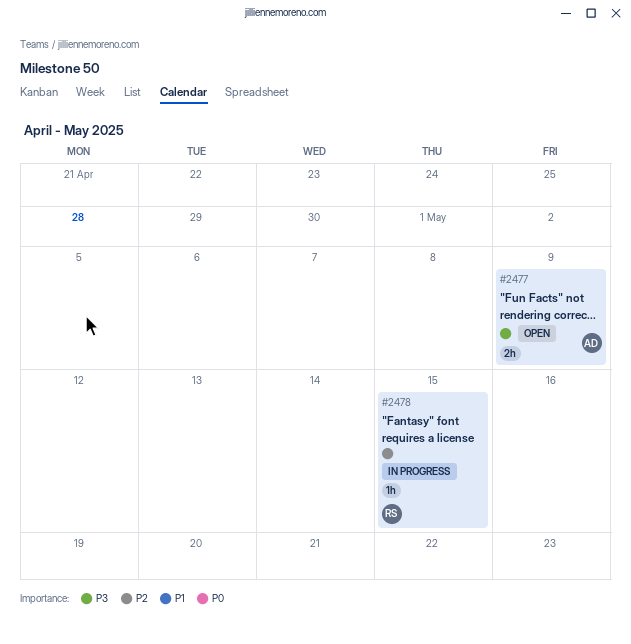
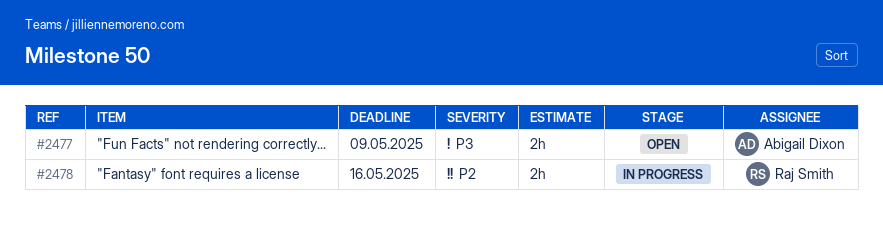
#2478, estimate: 1h -> 2h
#2478, due: May 15 -> May 16

